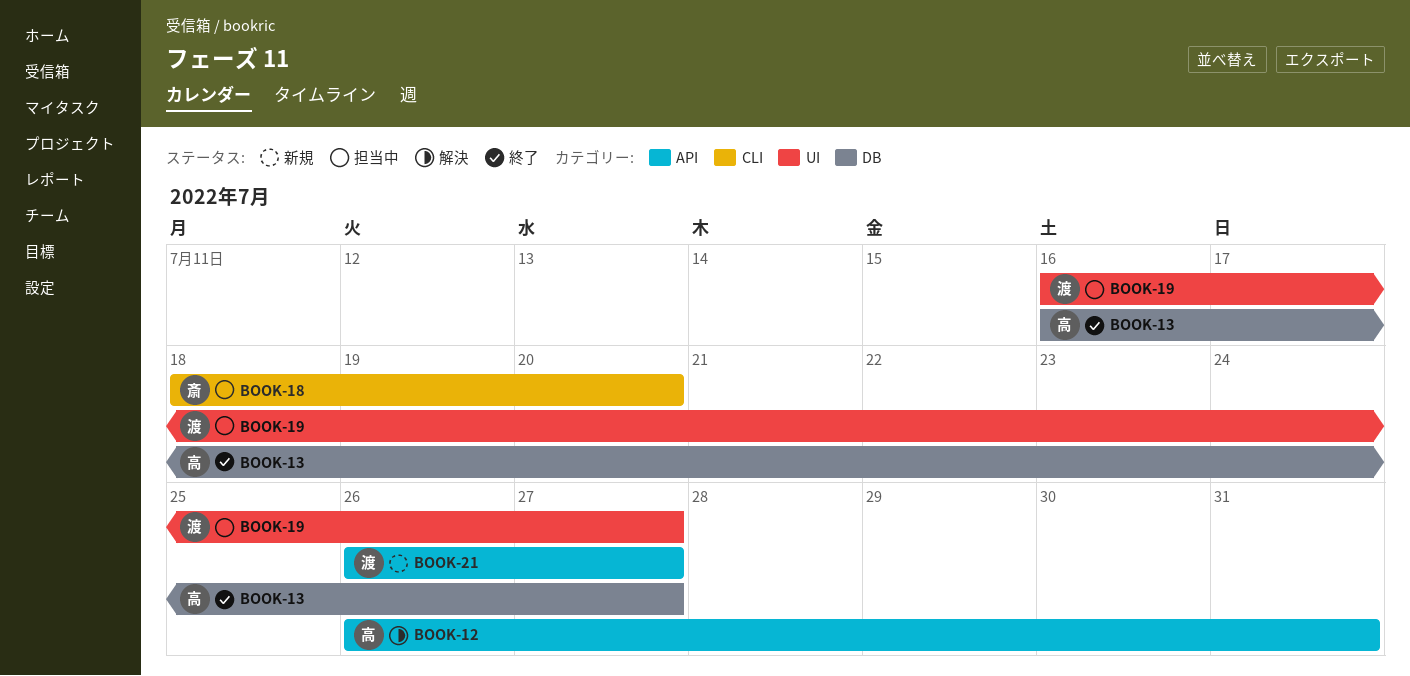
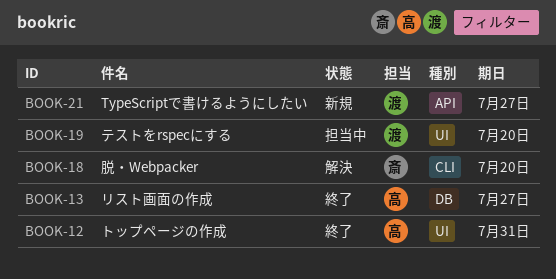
BOOK-12, status: 解決 -> 終了
BOOK-12, label: API -> UI
BOOK-18, status: 担当中 -> 解決
BOOK-19, due: Jul 27 -> Jul 20

